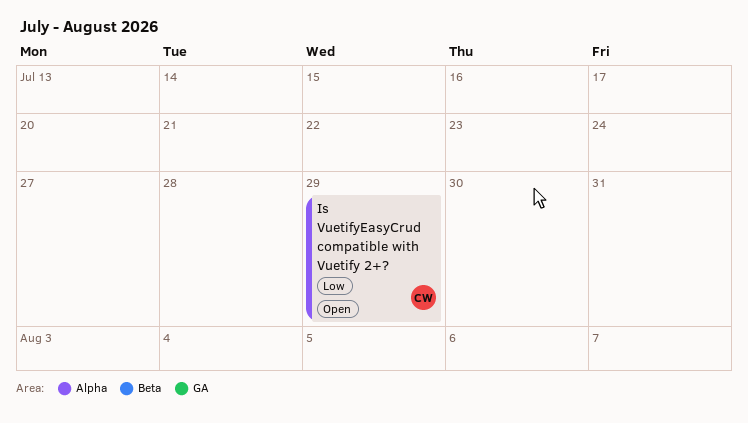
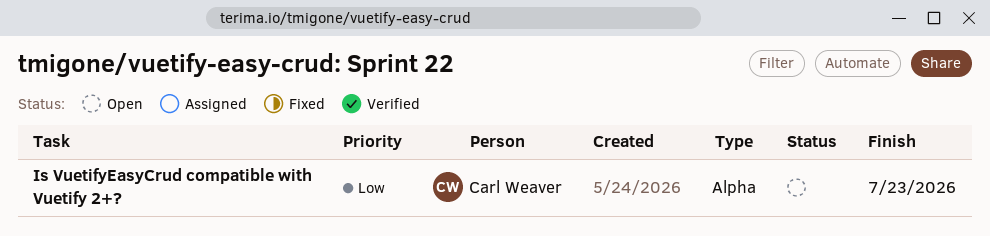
Is VuetifyEasyCrud compatible with Vuetify 2+?, due: Jul 29 -> Jul 23

